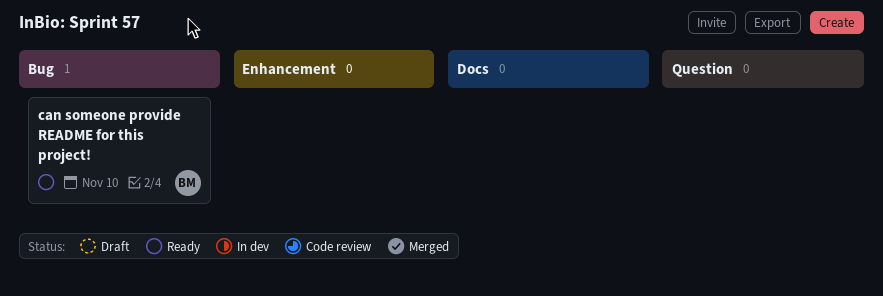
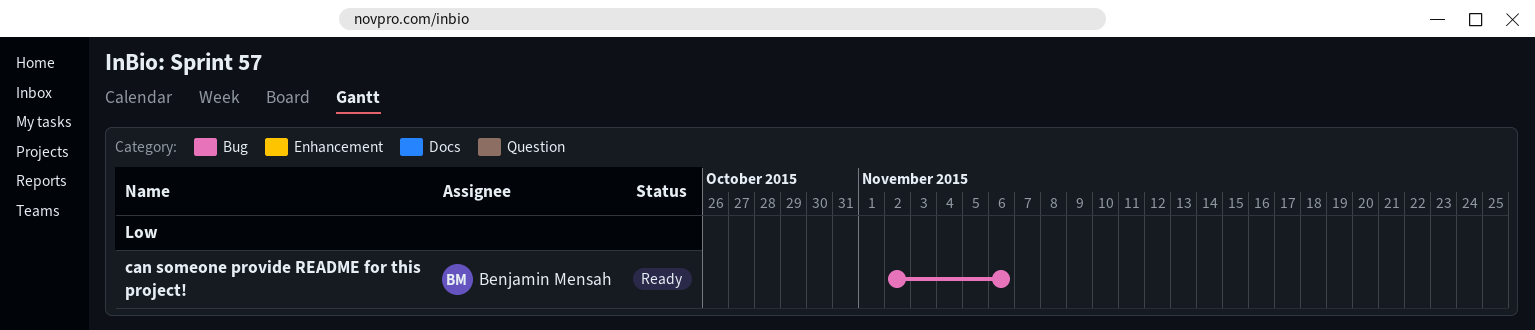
can someone provide README for this project!, due: Nov 10 -> Nov 6

